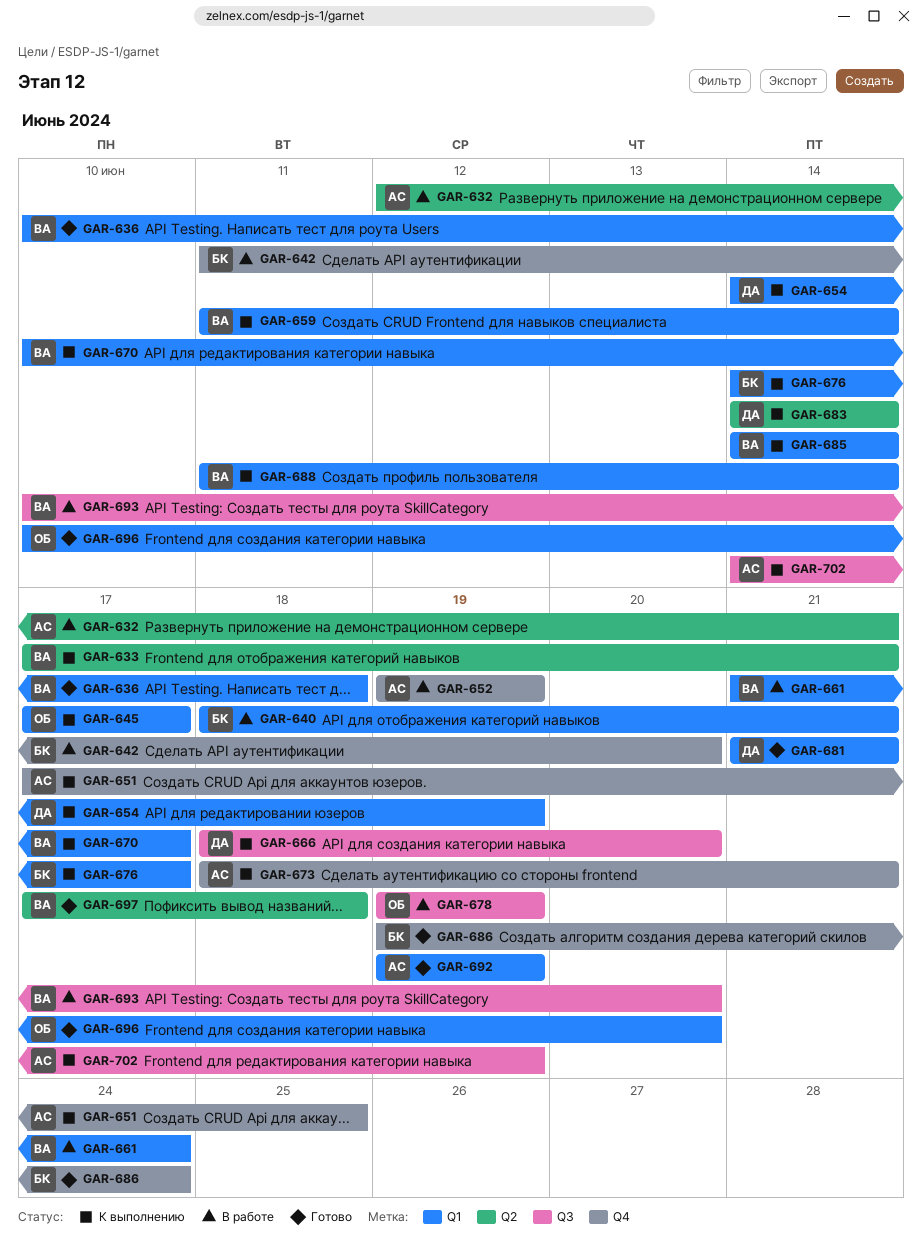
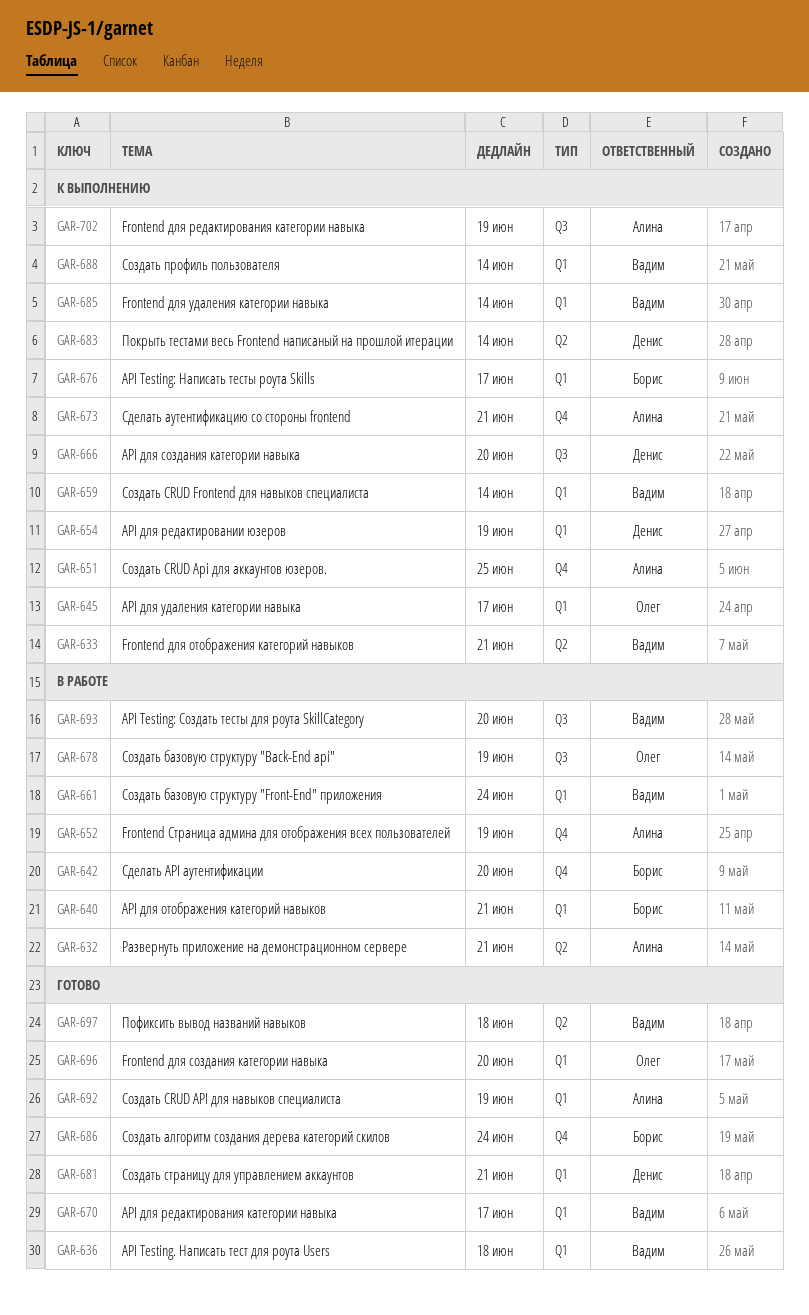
GAR-670, status: К выполнению -> Готово

